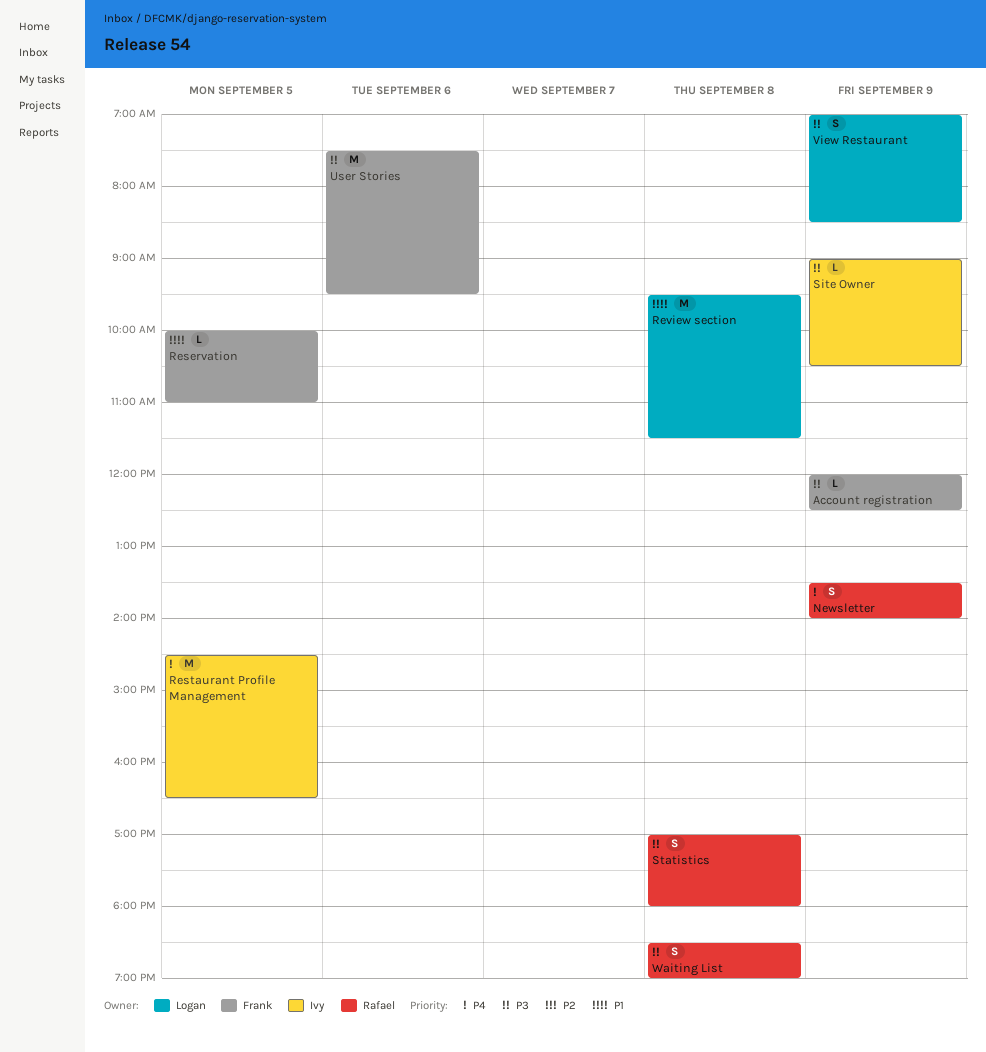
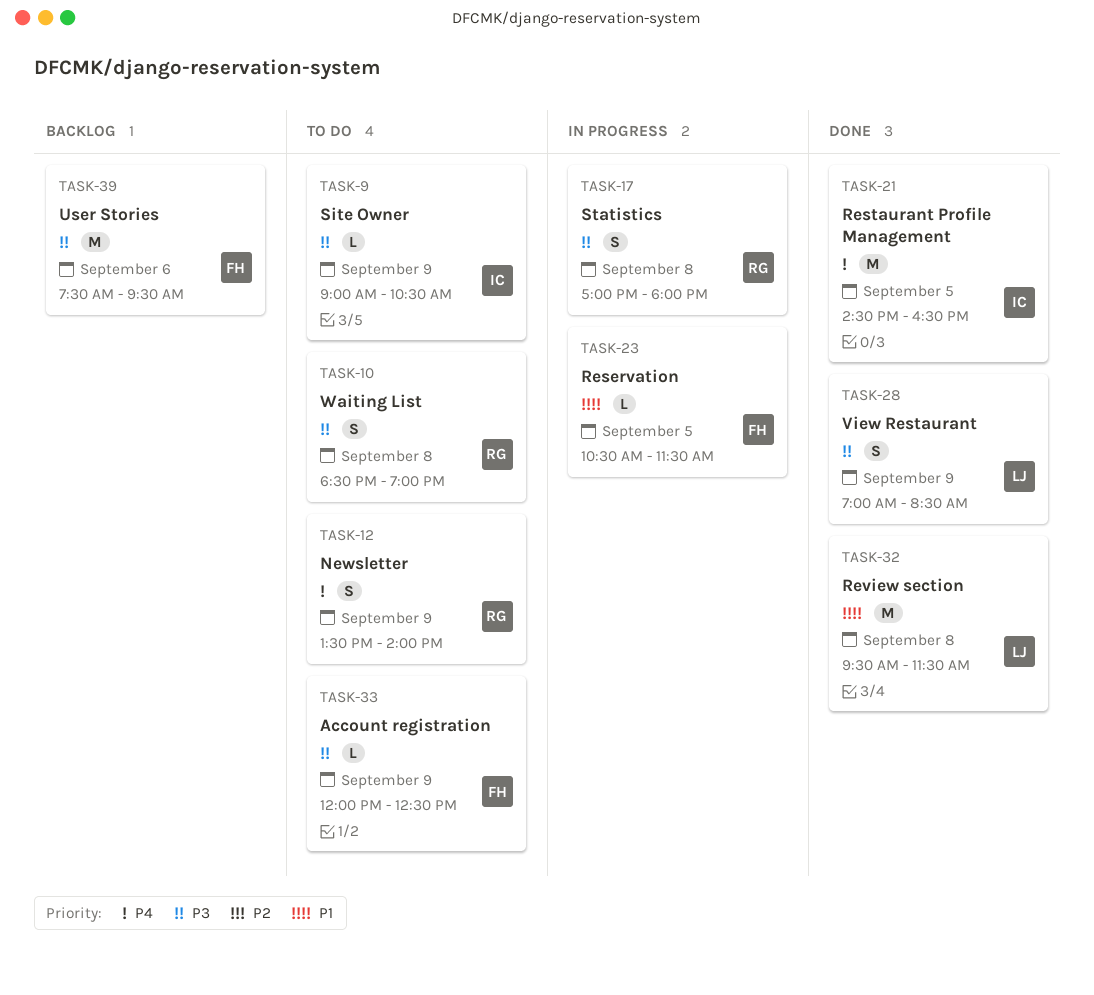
Reservation, begins: 10:00 -> 10:30
Reservation, ends: 11:00 -> 11:30

